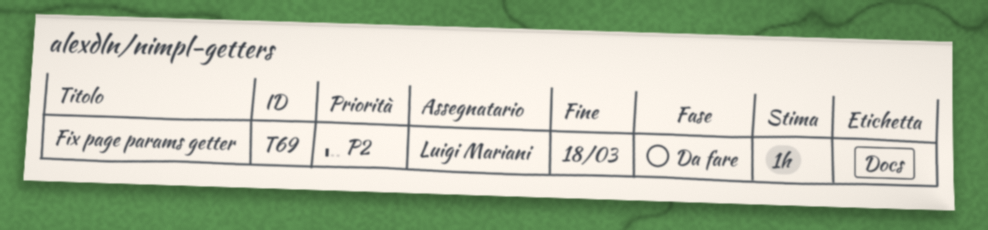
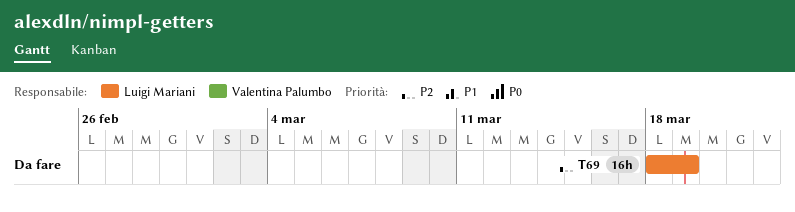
T69, estimate: 1h -> 16h
T69, due: Mar 18 -> Mar 19

